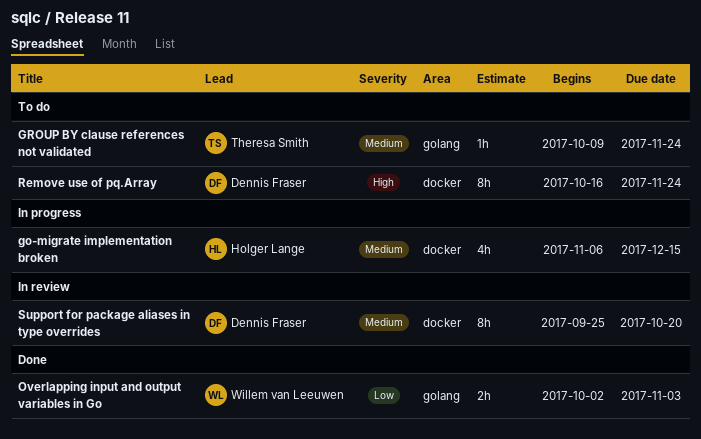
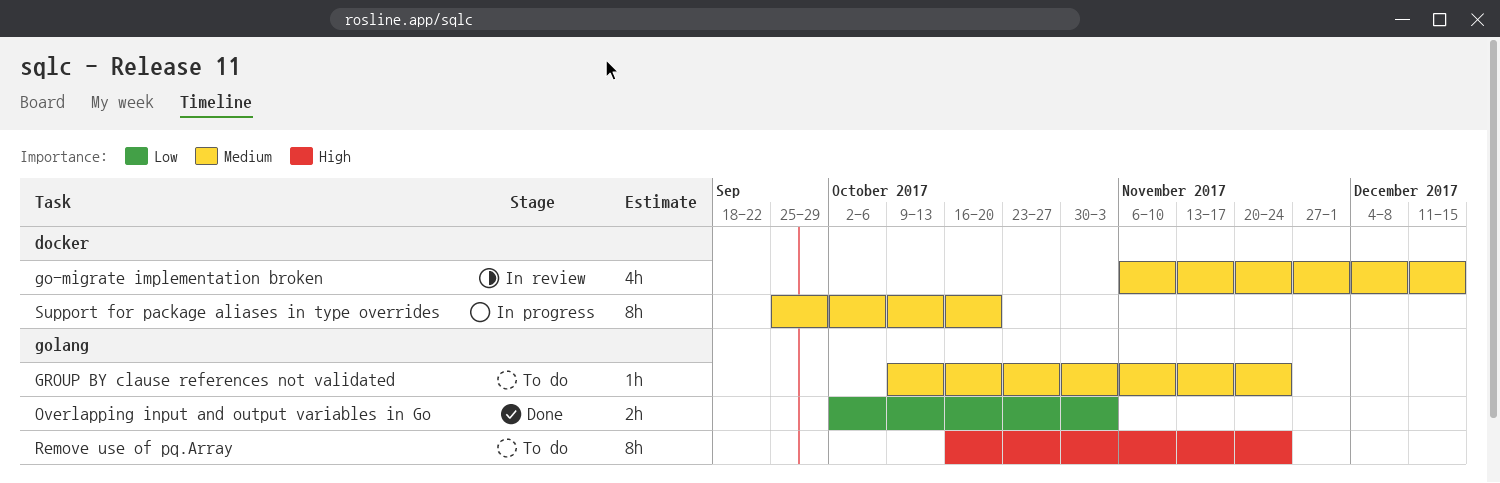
go-migrate implementation broken, status: In progress -> In review
Remove use of pq.Array, label: docker -> golang
Support for package aliases in type overrides, status: In review -> In progress

